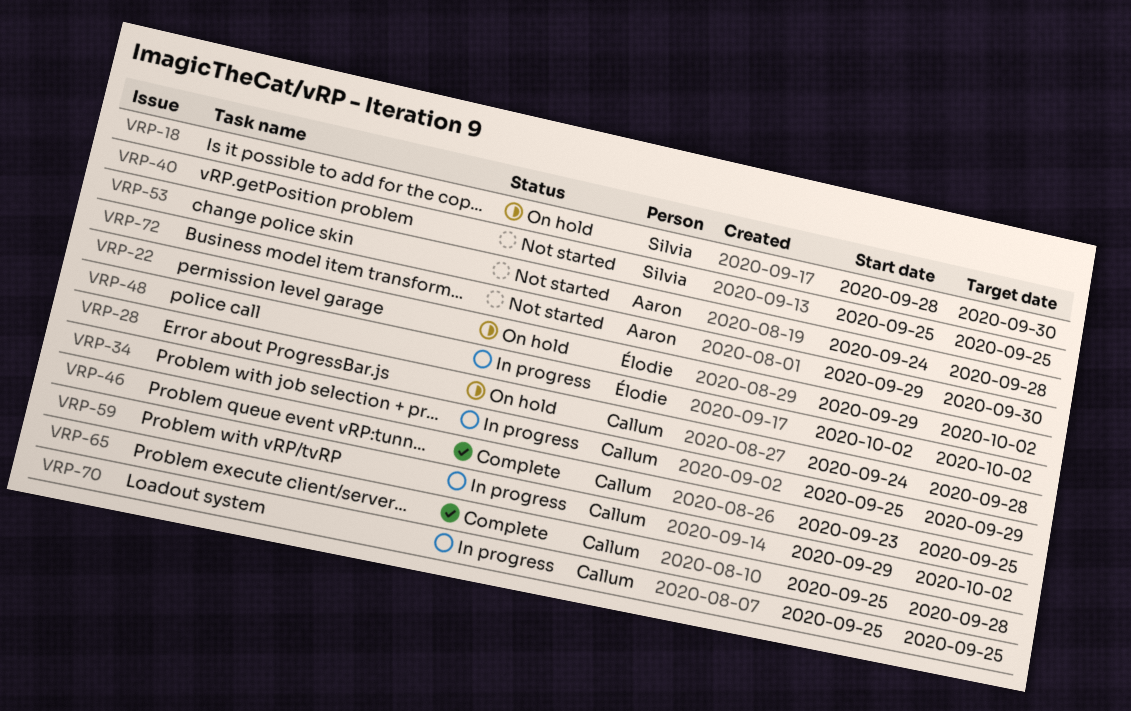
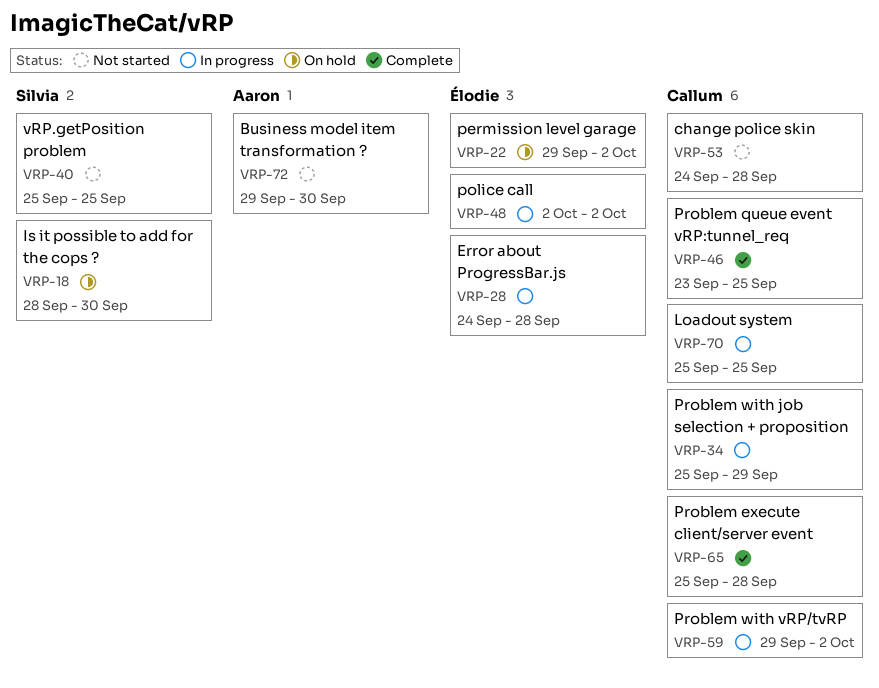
VRP-28, status: On hold -> In progress
VRP-28, owner: Callum -> Élodie
VRP-53, owner: Aaron -> Callum

